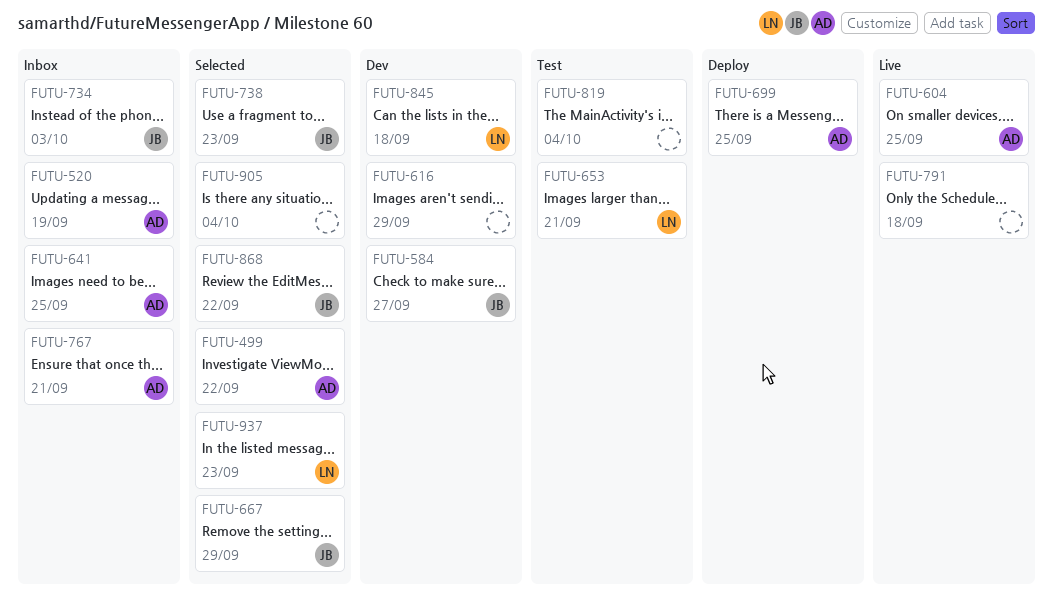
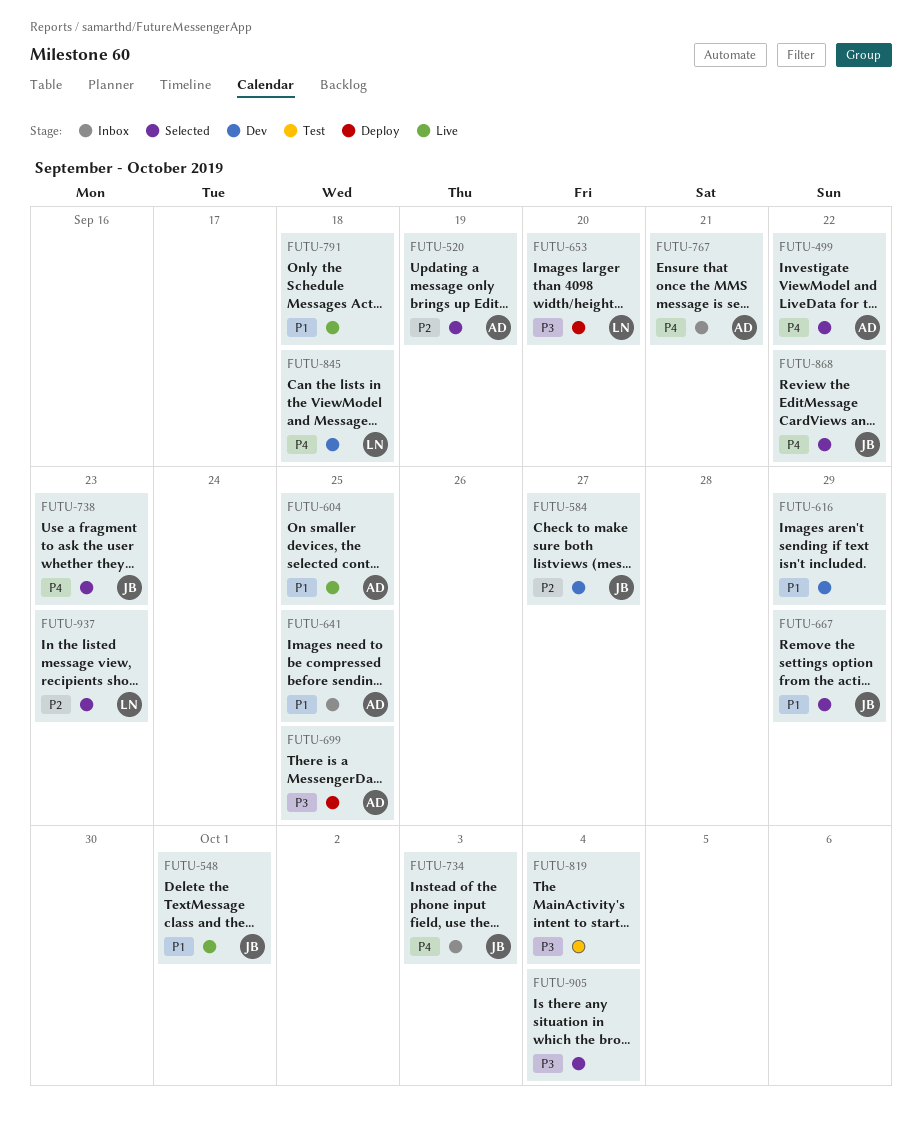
FUTU-520, status: Inbox -> Selected
FUTU-548: none -> present
FUTU-653, status: Test -> Deploy
FUTU-653, due: Sep 21 -> Sep 20

